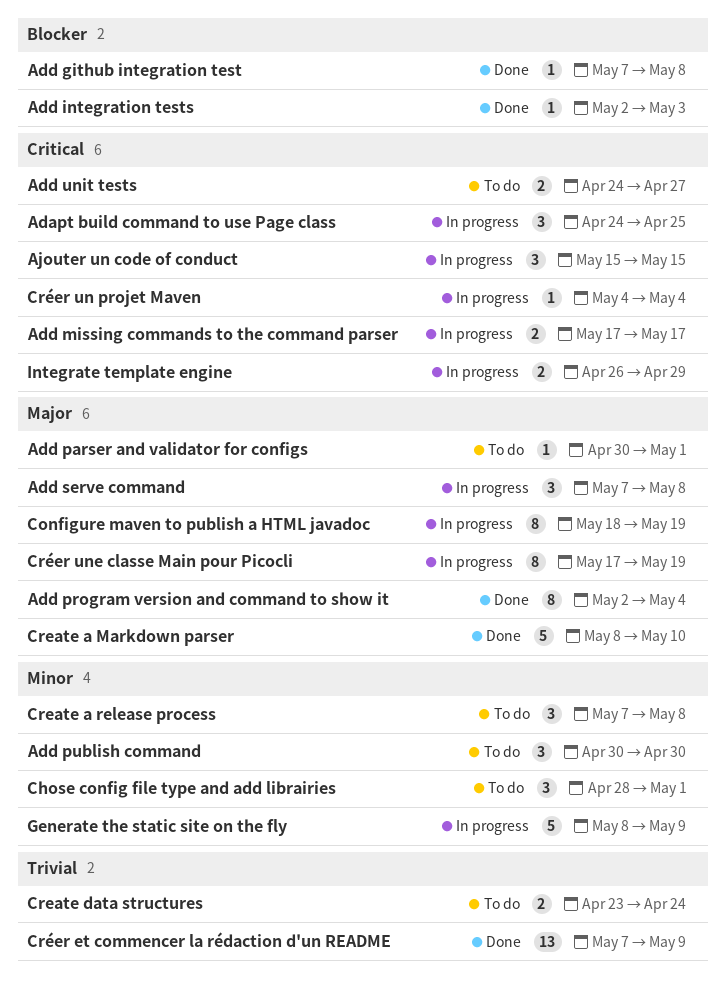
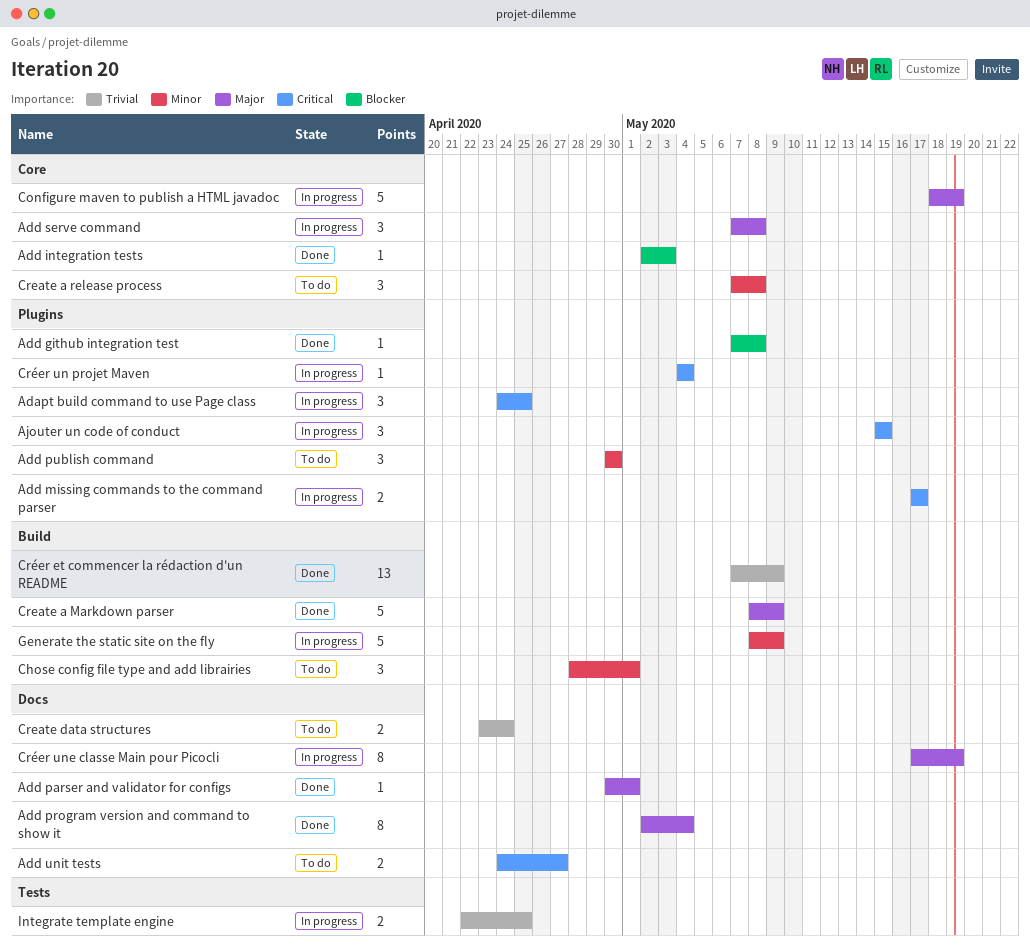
Add parser and validator for configs, status: To do -> Done
Configure maven to publish a HTML javadoc, estimate: 8 -> 5
Create a Markdown parser, due: May 10 -> May 9
Integrate template engine, priority: Critical -> Trivial
Integrate template engine, start: Apr 26 -> Apr 22
Integrate template engine, due: Apr 29 -> Apr 25

